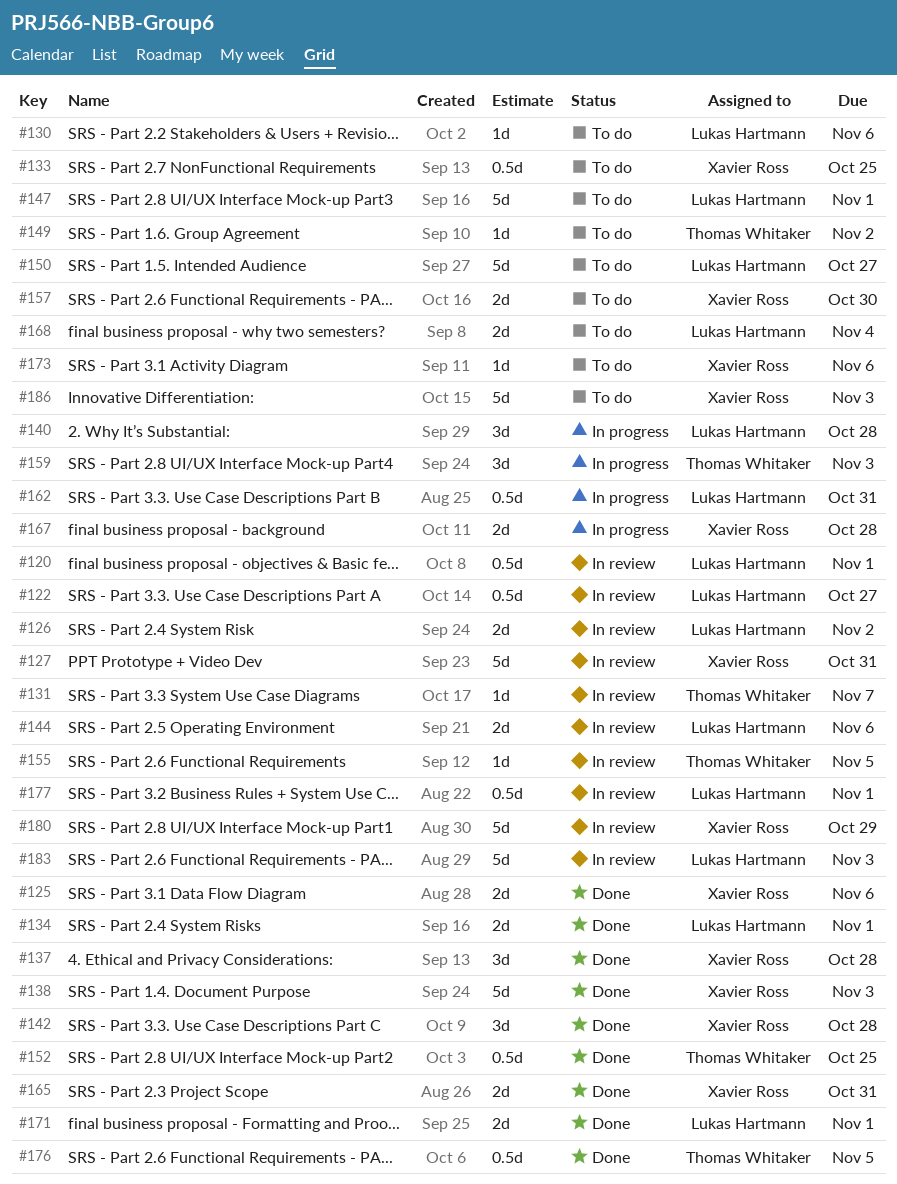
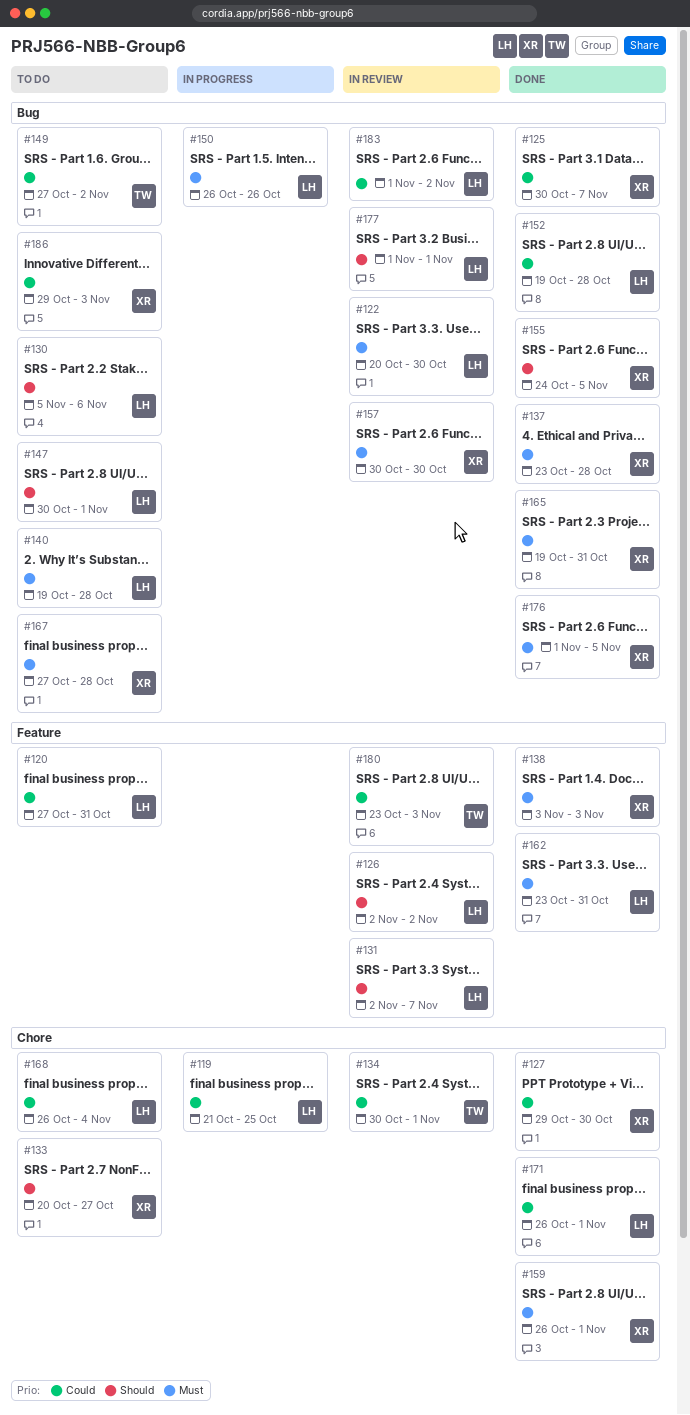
#119: none -> present
#120, status: In review -> To do
#120, due: Nov 1 -> Oct 31
#122, due: Oct 27 -> Oct 30
#125, due: Nov 6 -> Nov 7
#127, status: In review -> Done
#127, due: Oct 31 -> Oct 30
#131, owner: Thomas Whitaker -> Lukas Hartmann
#133, due: Oct 25 -> Oct 27
#134, status: Done -> In review
#134, owner: Lukas Hartmann -> Thomas Whitaker
#140, status: In progress -> To do
#142: present -> none
#144: present -> none
#150, status: To do -> In progress
#150, due: Oct 27 -> Oct 26
#152, owner: Thomas Whitaker -> Lukas Hartmann
#152, due: Oct 25 -> Oct 28
#155, status: In review -> Done
#155, owner: Thomas Whitaker -> Xavier Ross
#157, status: To do -> In review
#159, status: In progress -> Done
#159, owner: Thomas Whitaker -> Xavier Ross
#159, due: Nov 3 -> Nov 1
#162, status: In progress -> Done
#167, status: In progress -> To do
#173: present -> none
#176, owner: Thomas Whitaker -> Xavier Ross
#180, owner: Xavier Ross -> Thomas Whitaker
#180, due: Oct 29 -> Nov 3
#183, due: Nov 3 -> Nov 2

